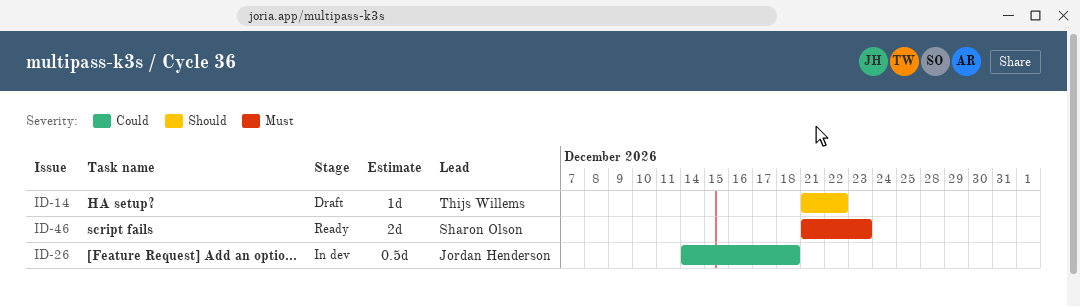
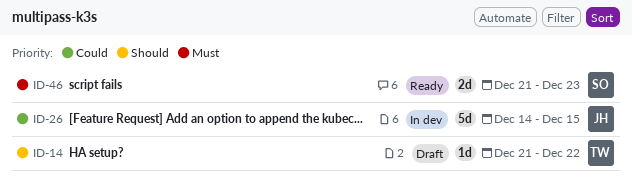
ID-26, estimate: 0.5d -> 5d
ID-26, due: Dec 18 -> Dec 15

